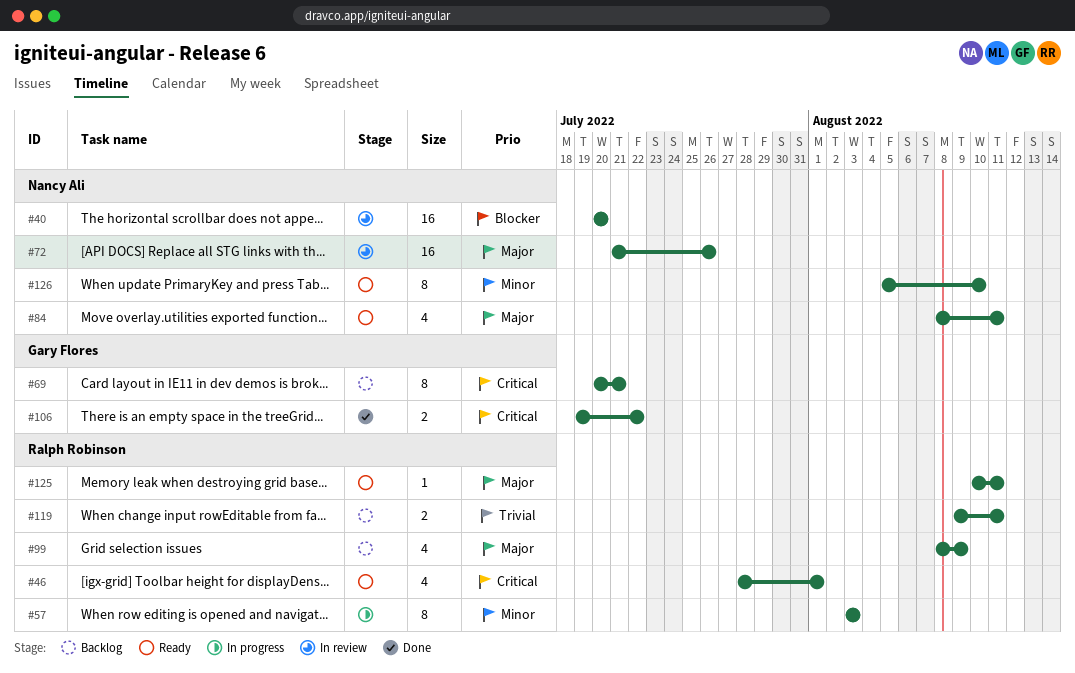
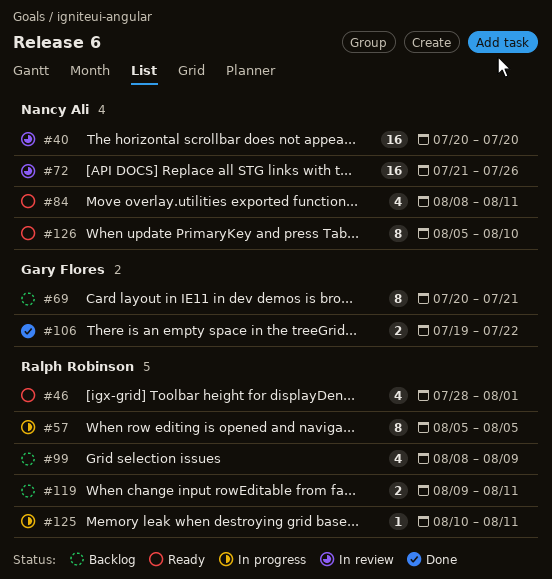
#57, start: Aug 3 -> Aug 5
#57, due: Aug 3 -> Aug 5
#125, status: Ready -> In progress

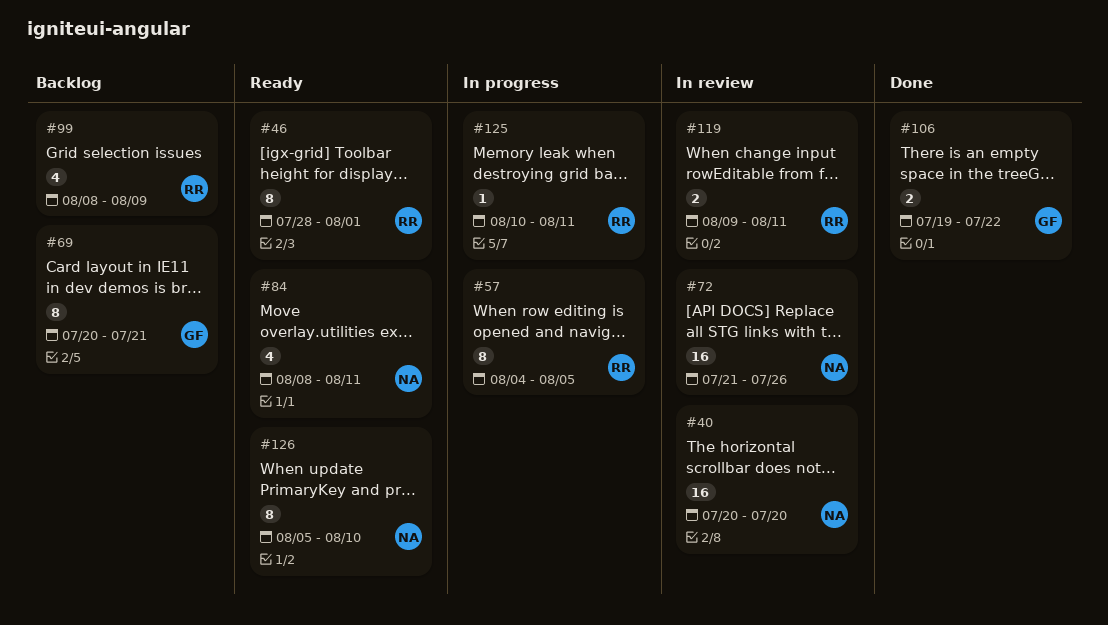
#46, estimate: 4 -> 8
#57, start: Aug 5 -> Aug 4
#119, status: Backlog -> In review

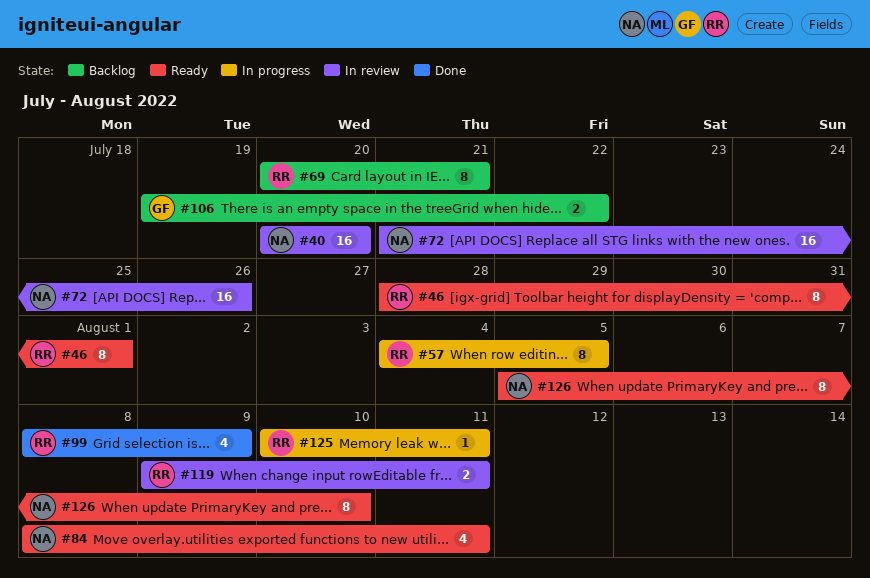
#69, owner: GF -> RR
#99, status: Backlog -> Done
#106, status: Done -> Backlog

